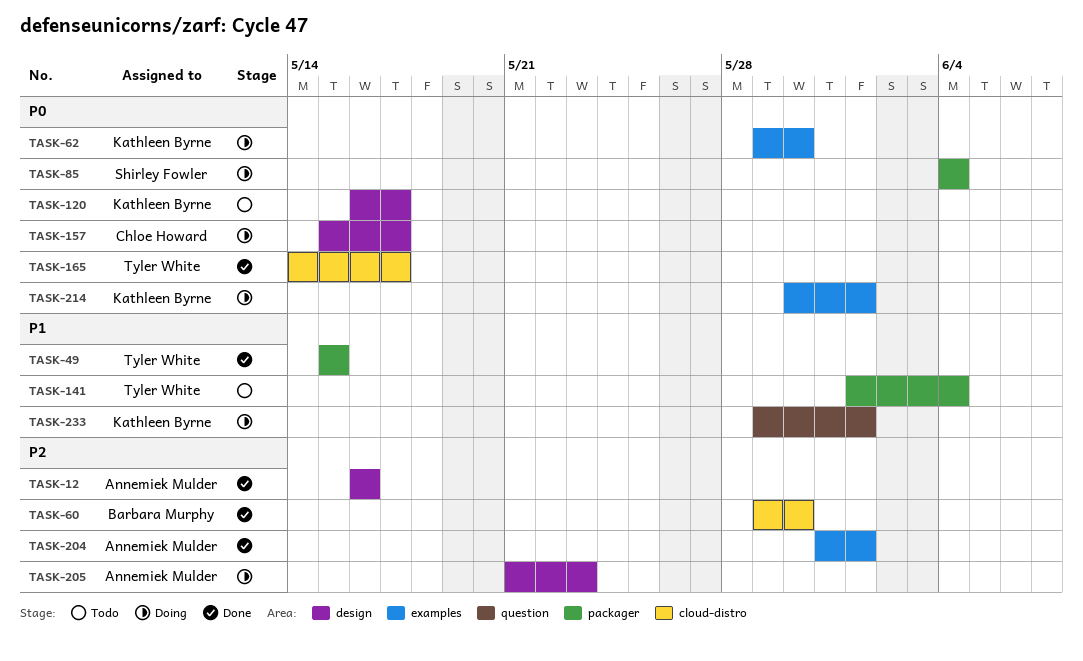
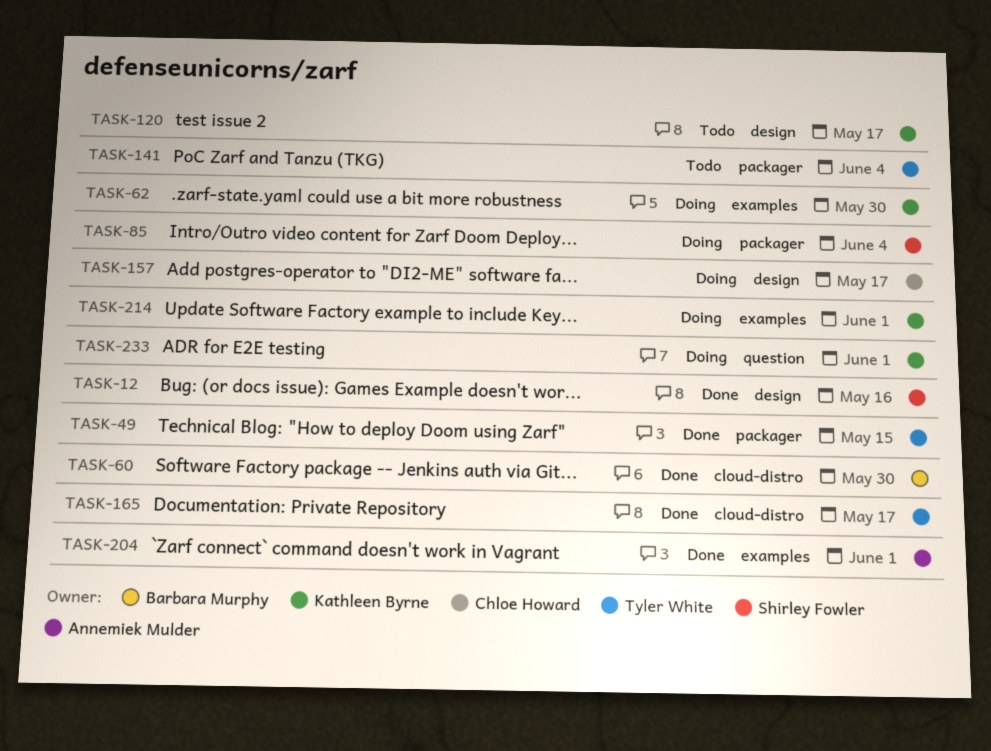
TASK-12, owner: Annemiek Mulder -> Shirley Fowler
TASK-205: present -> none

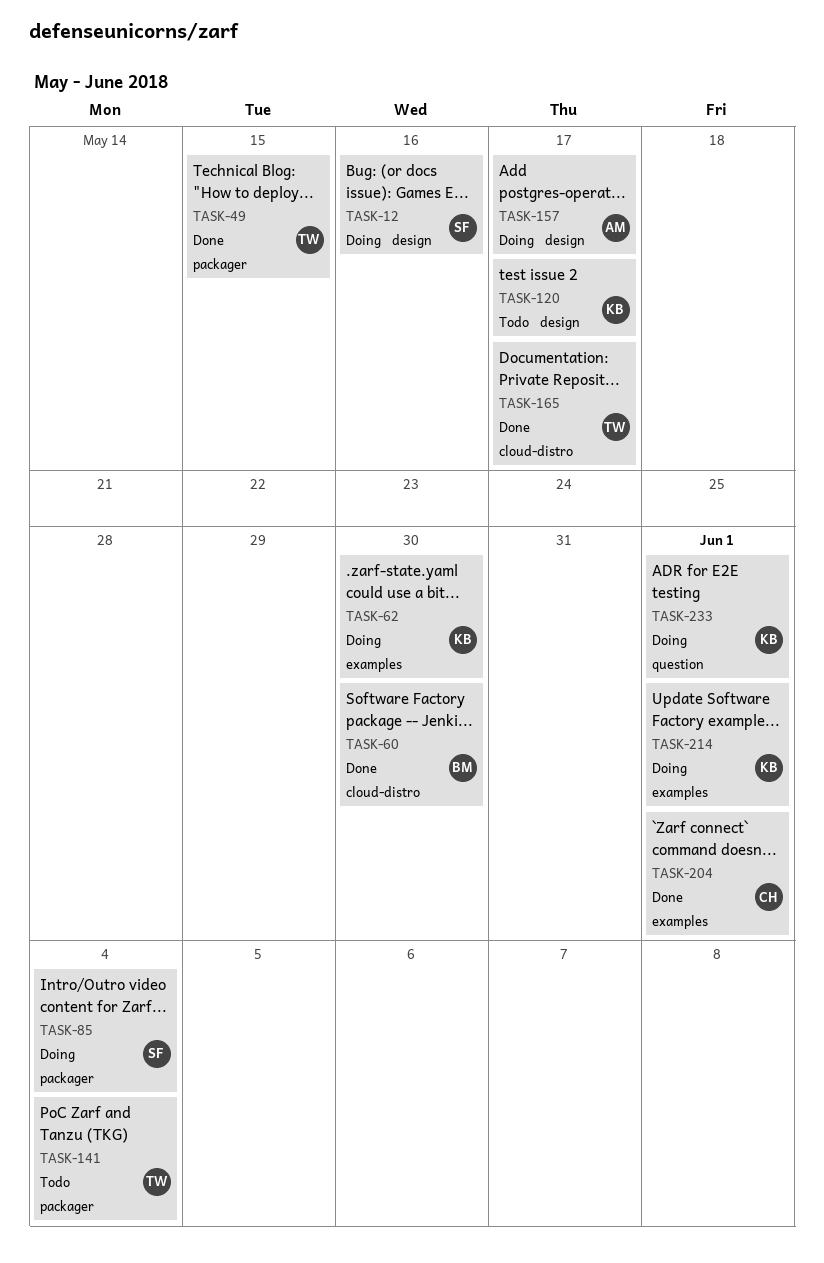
TASK-12, status: Done -> Doing
TASK-157, owner: Chloe Howard -> Annemiek Mulder
TASK-204, owner: Annemiek Mulder -> Chloe Howard

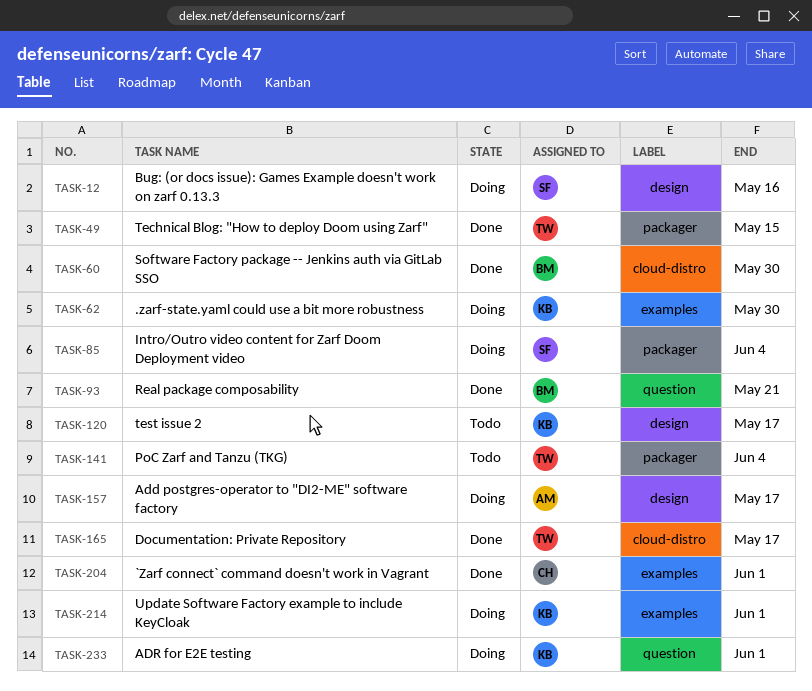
TASK-93: none -> present

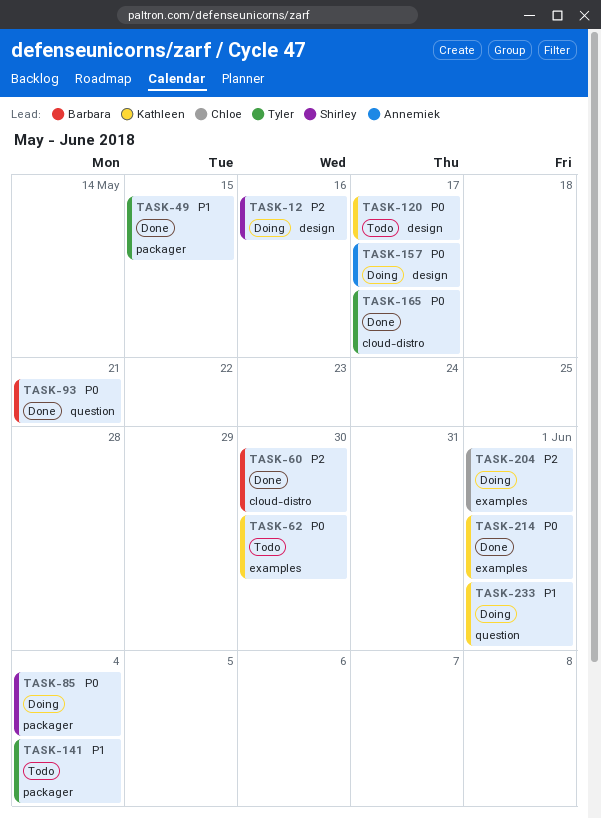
TASK-62, status: Doing -> Todo
TASK-204, status: Done -> Doing
TASK-214, status: Doing -> Done

